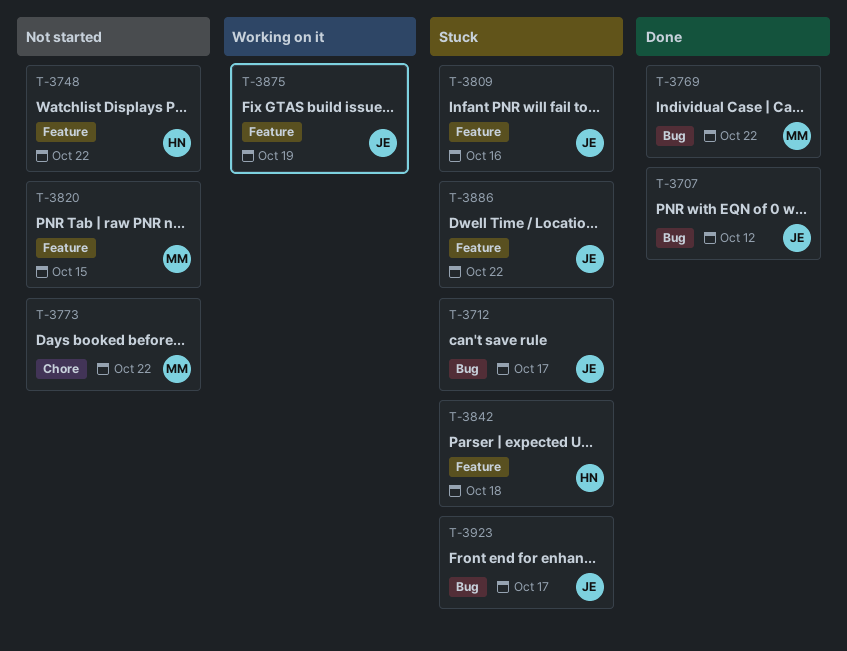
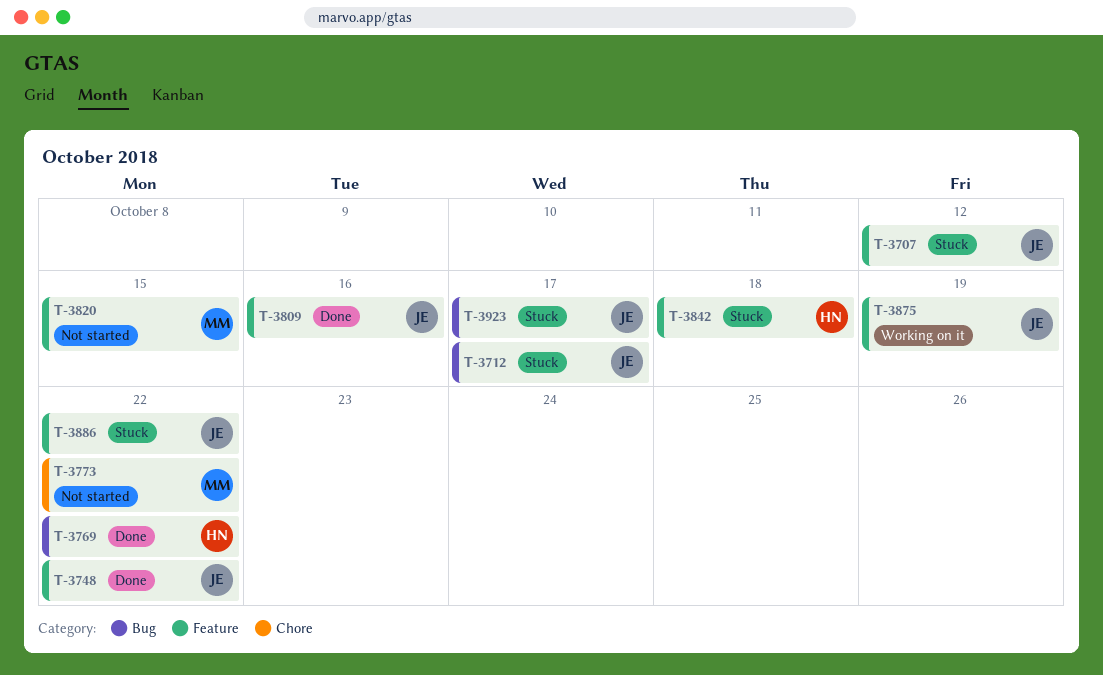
T-3707, status: Done -> Stuck
T-3707, label: Bug -> Feature
T-3748, status: Not started -> Done
T-3748, owner: HN -> JE
T-3769, owner: MM -> HN
T-3809, status: Stuck -> Done

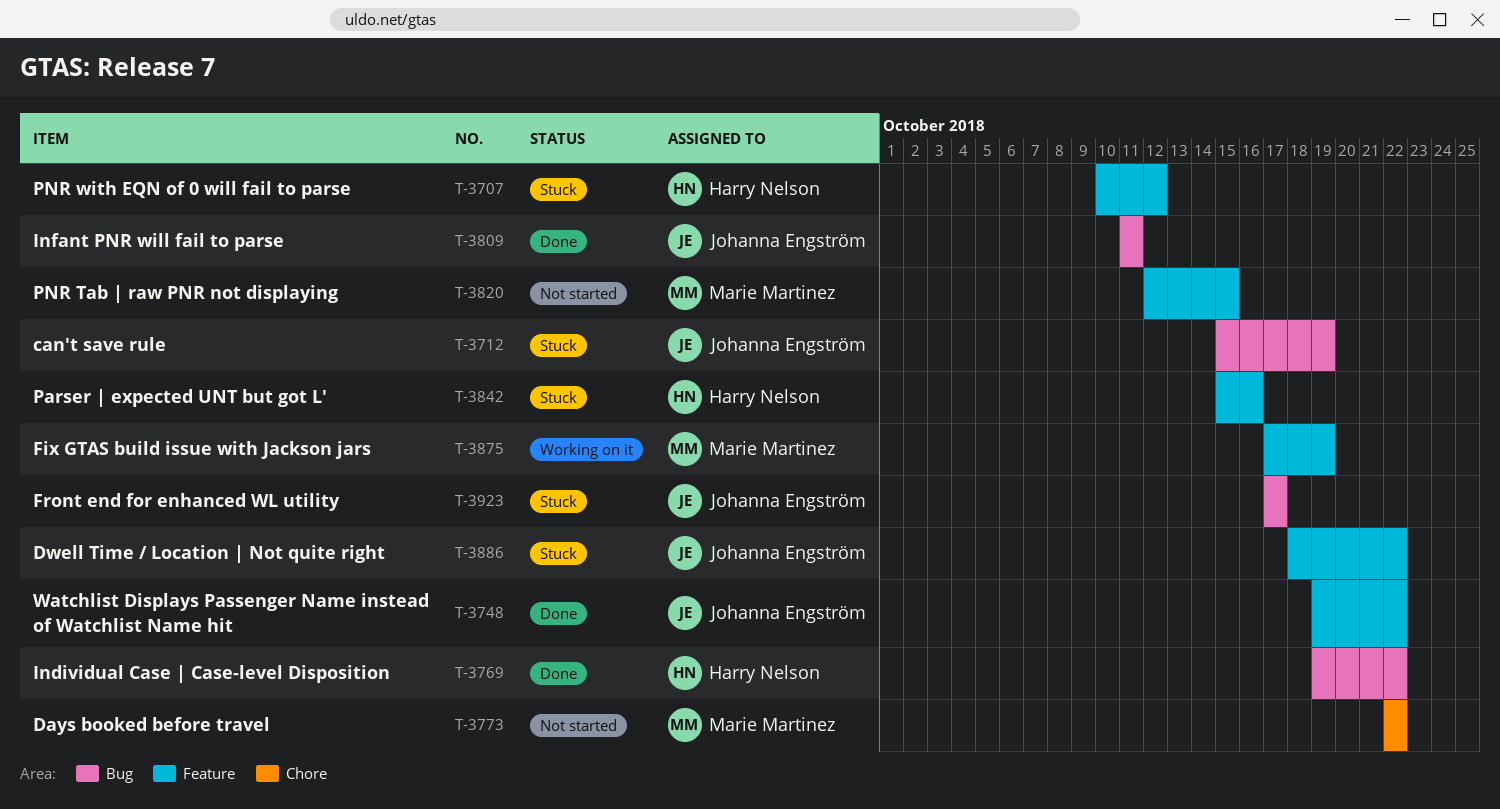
T-3707, owner: Johanna Engström -> Harry Nelson
T-3712, due: Oct 17 -> Oct 19
T-3809, label: Feature -> Bug
T-3809, due: Oct 16 -> Oct 11
T-3842, due: Oct 18 -> Oct 16
T-3875, owner: Johanna Engström -> Marie Martinez

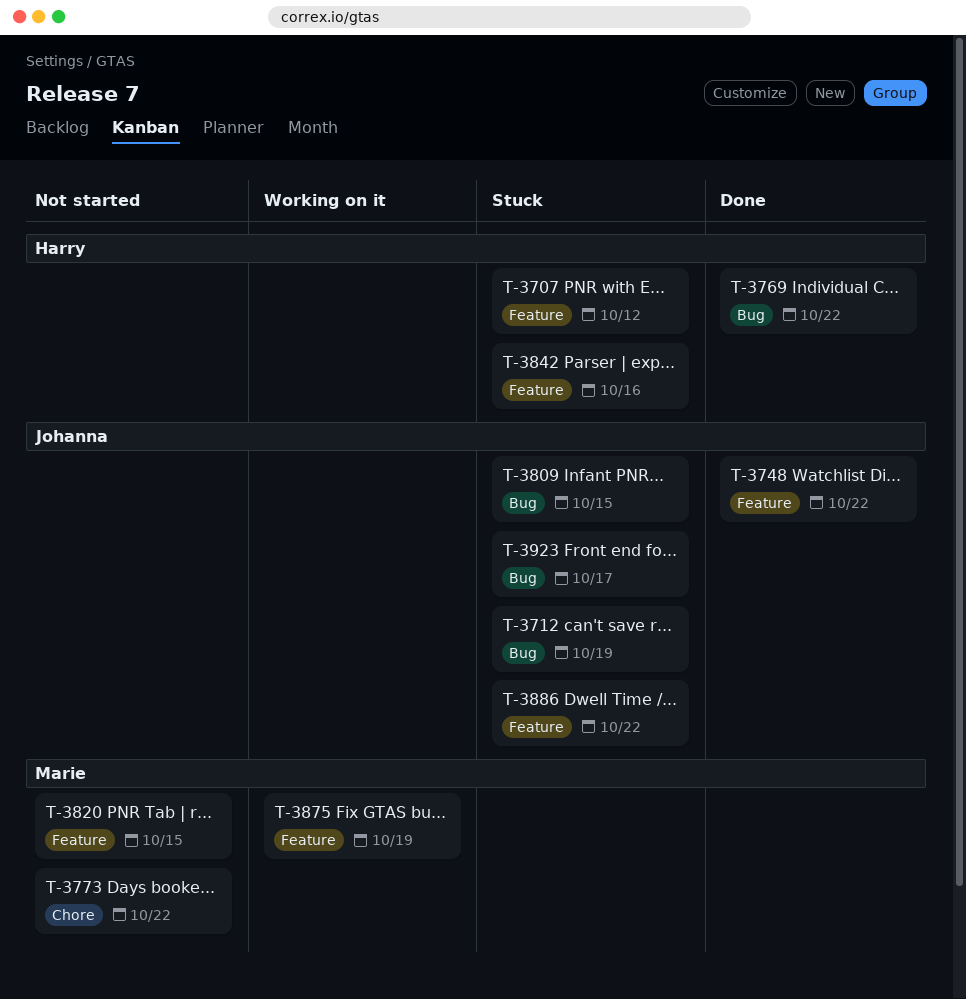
T-3809, status: Done -> Stuck
T-3809, due: Oct 11 -> Oct 15

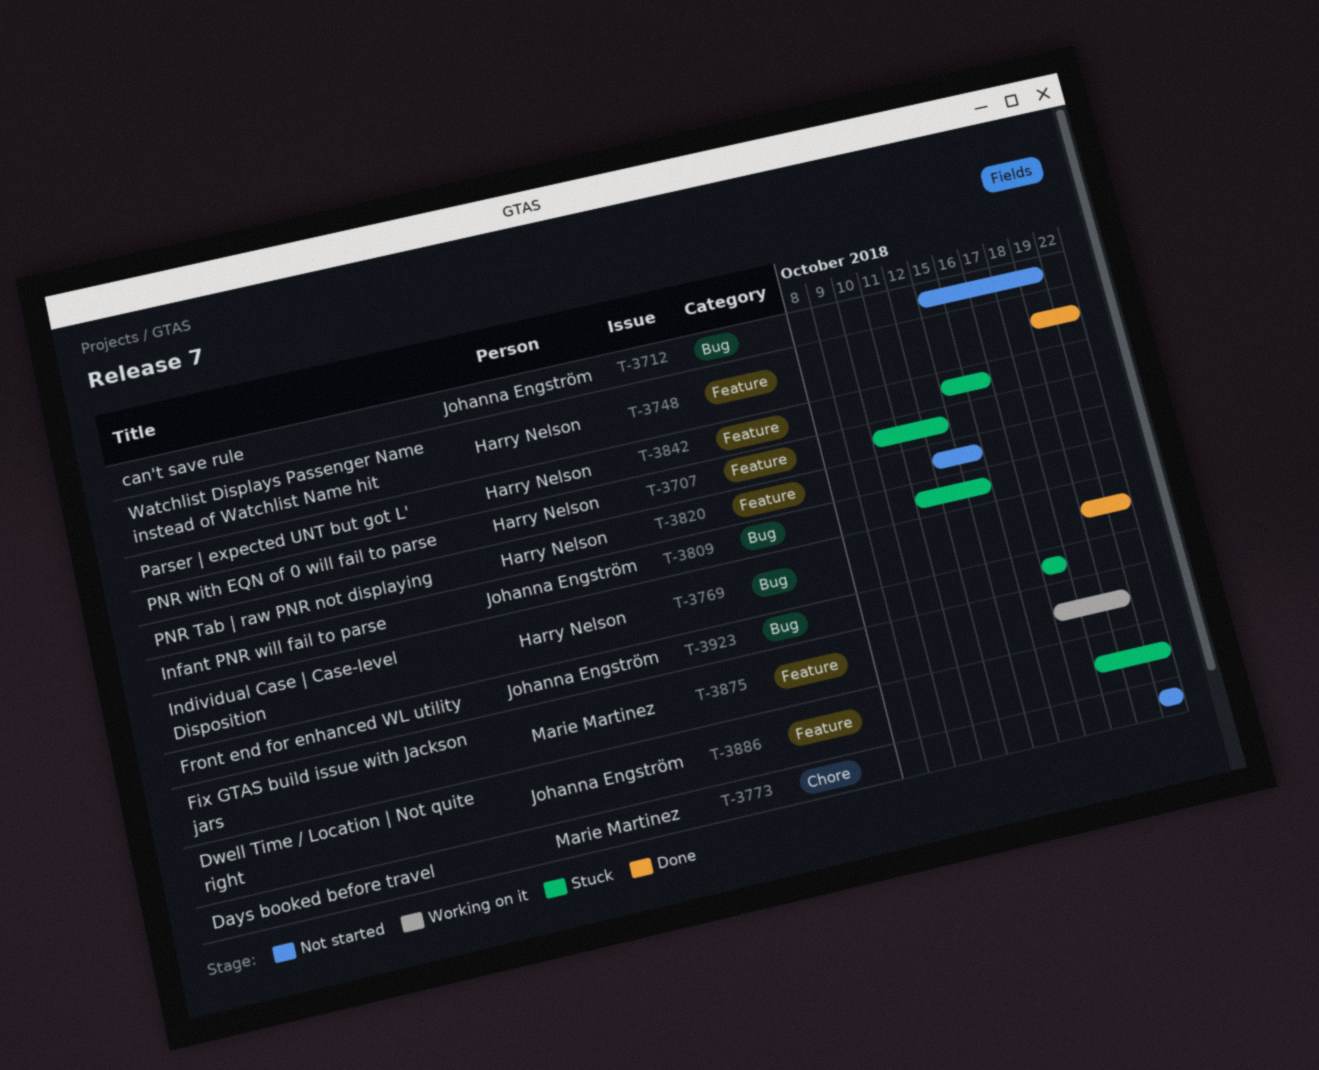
T-3712, status: Stuck -> Not started
T-3748, owner: Johanna Engström -> Harry Nelson
T-3820, owner: Marie Martinez -> Harry Nelson

